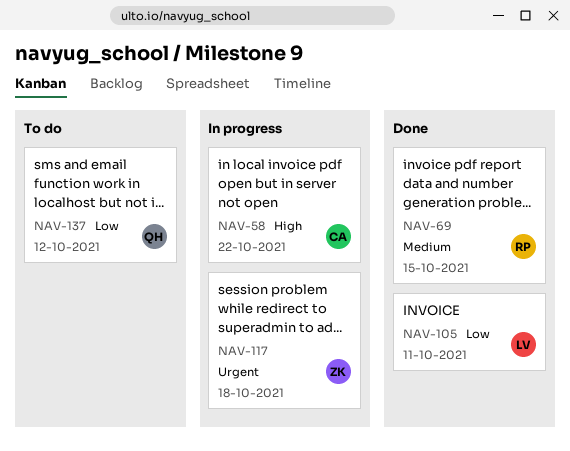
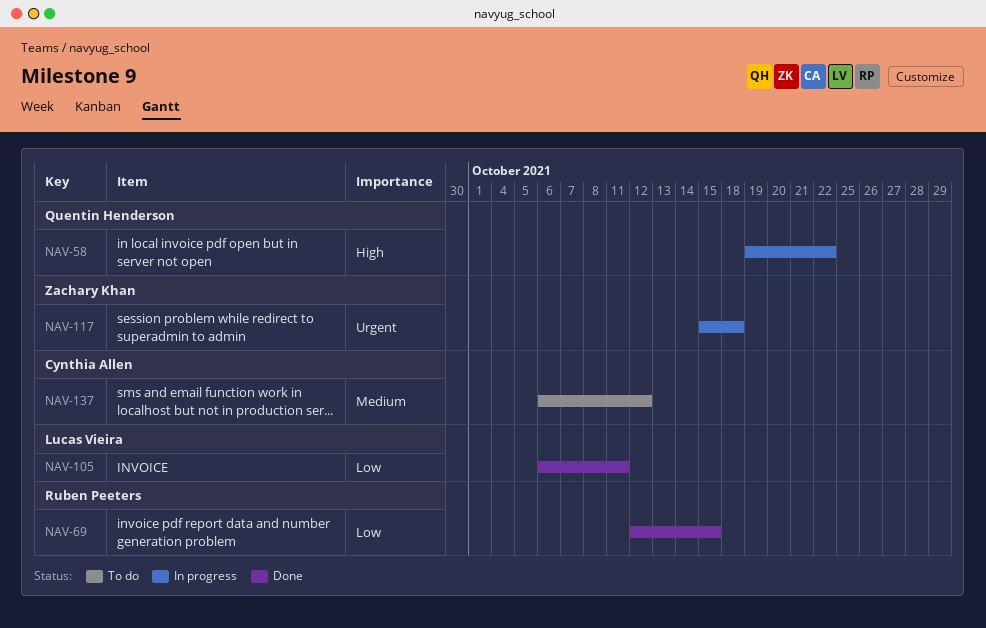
NAV-58, owner: Cynthia Allen -> Quentin Henderson
NAV-69, priority: Medium -> Low
NAV-137, owner: Quentin Henderson -> Cynthia Allen
NAV-137, priority: Low -> Medium

